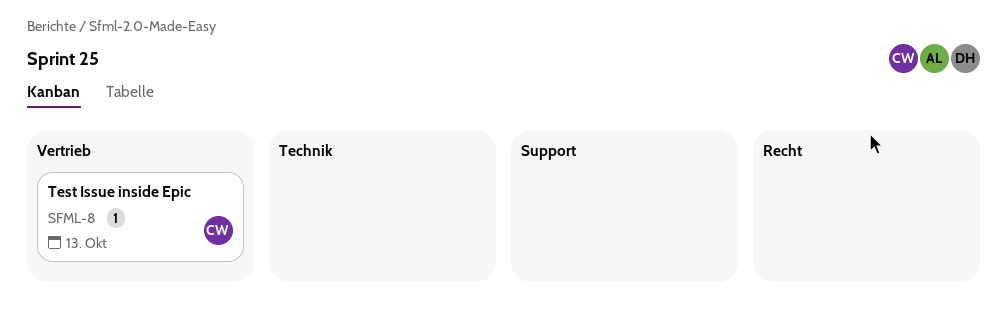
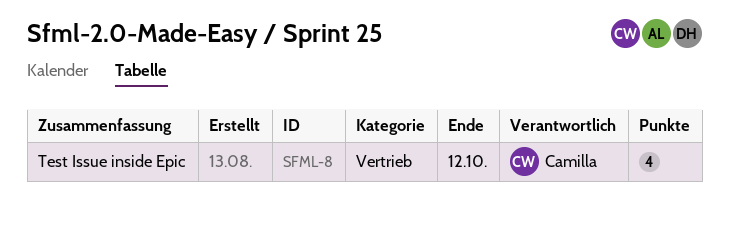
SFML-8, estimate: 1 -> 4
SFML-8, due: Oct 13 -> Oct 12

